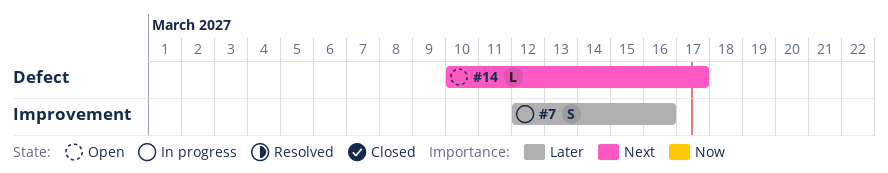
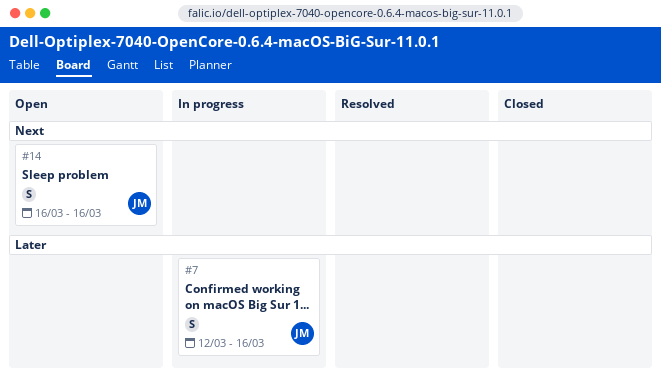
#14, estimate: L -> S
#14, start: Mar 10 -> Mar 16
#14, due: Mar 17 -> Mar 16

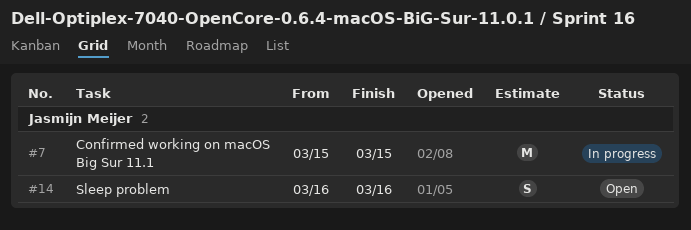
#7, estimate: S -> M
#7, start: Mar 12 -> Mar 15
#7, due: Mar 16 -> Mar 15

